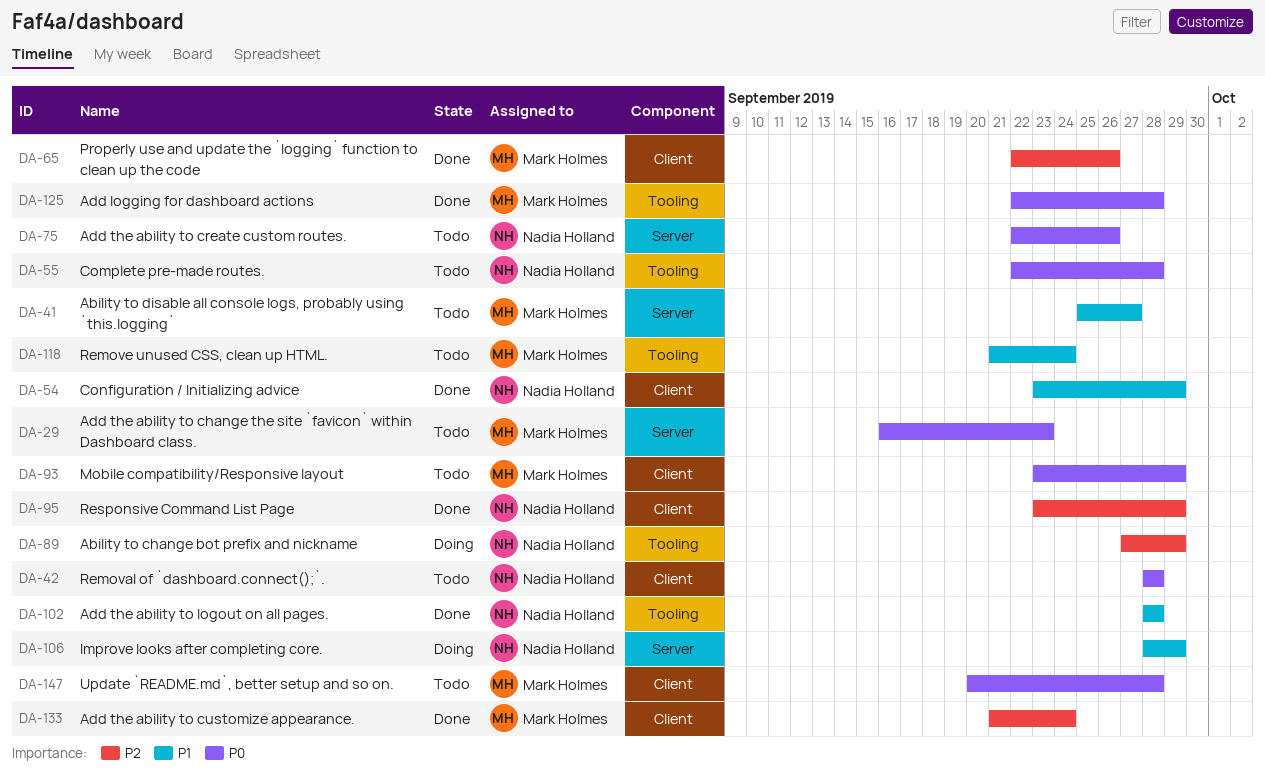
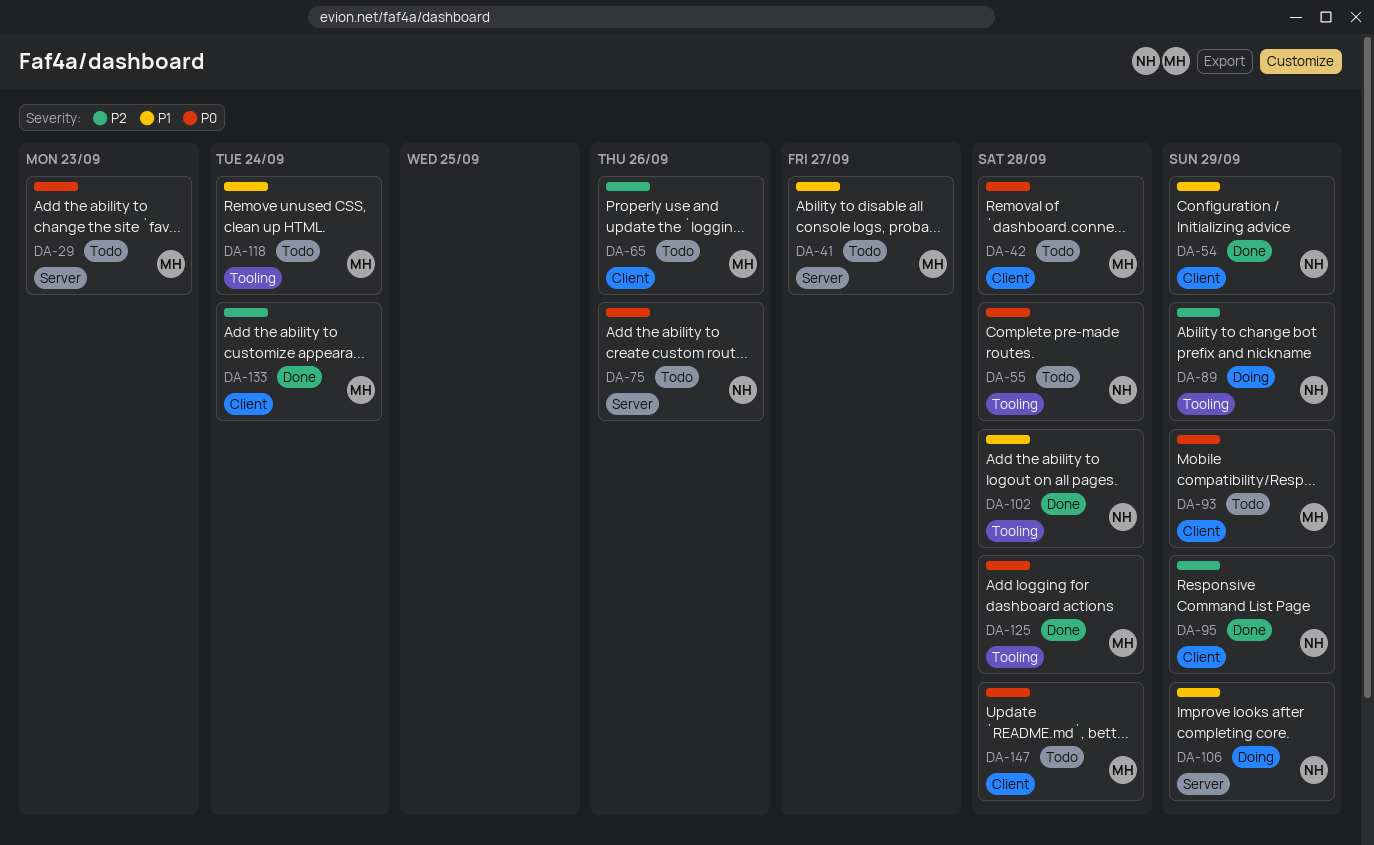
DA-42, owner: Nadia Holland -> Mark Holmes
DA-65, status: Done -> Todo

